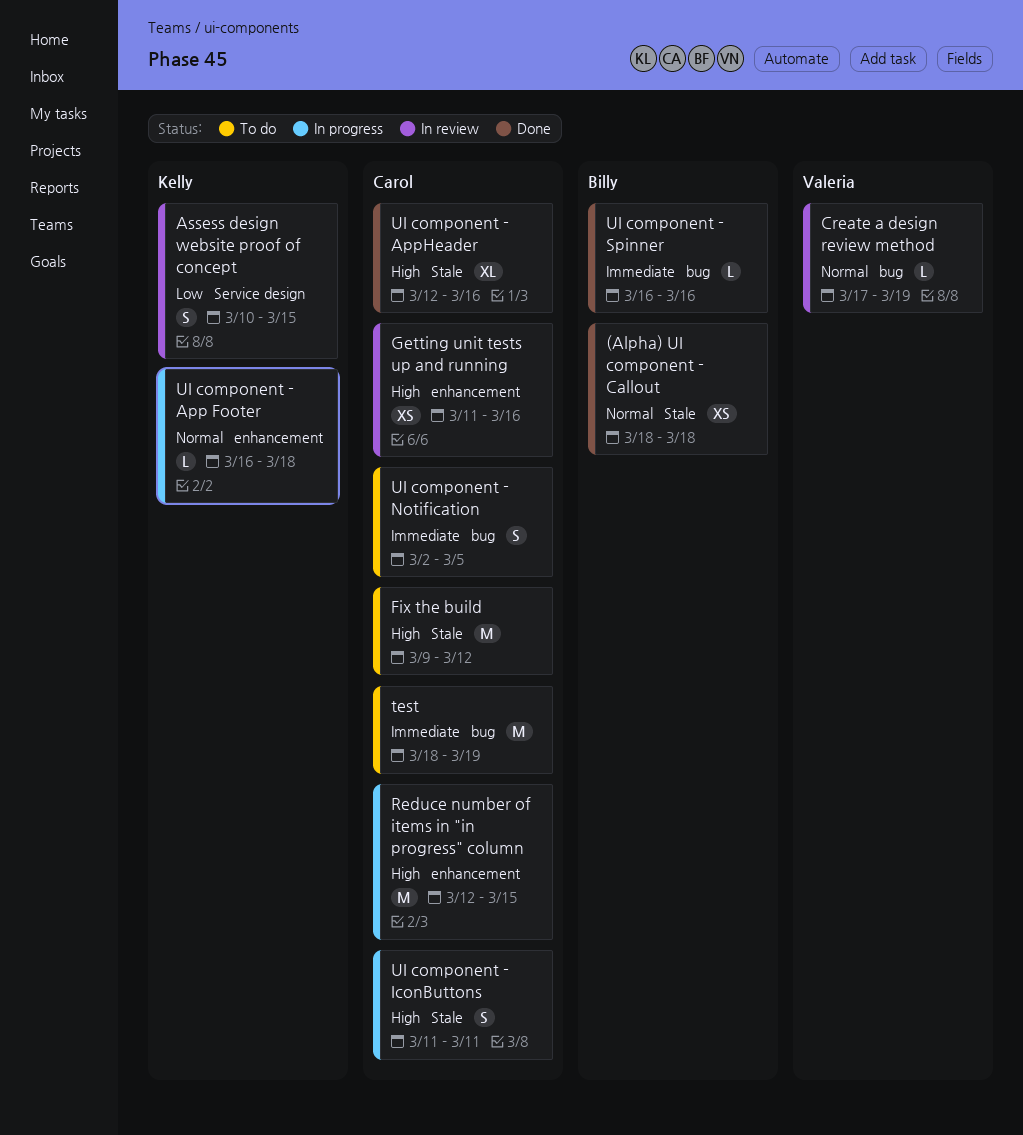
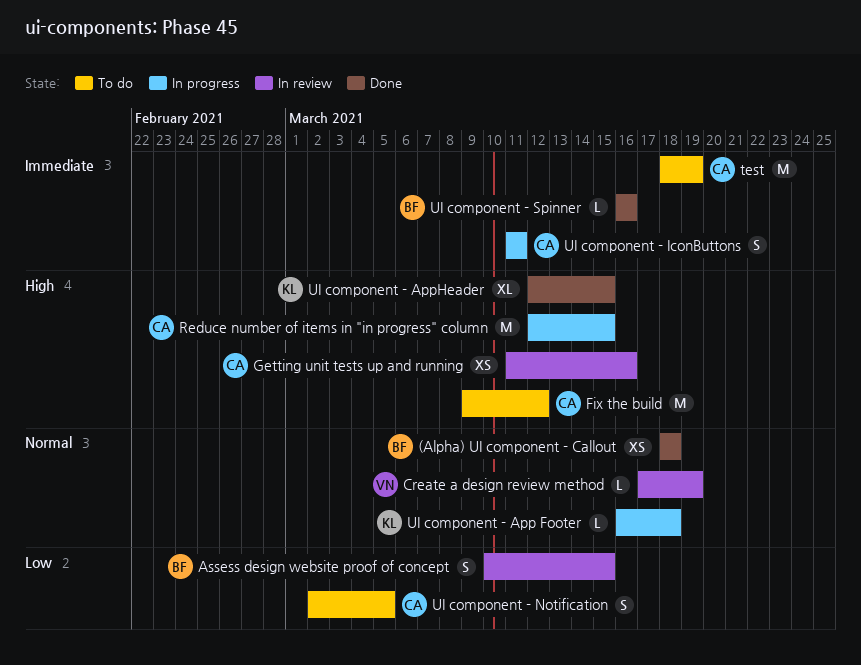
Assess design website proof of concept, owner: Kelly -> Billy
UI component - AppHeader, owner: Carol -> Kelly
UI component - AppHeader, due: Mar 16 -> Mar 15
UI component - IconButtons, priority: High -> Immediate
UI component - Notification, priority: Immediate -> Low

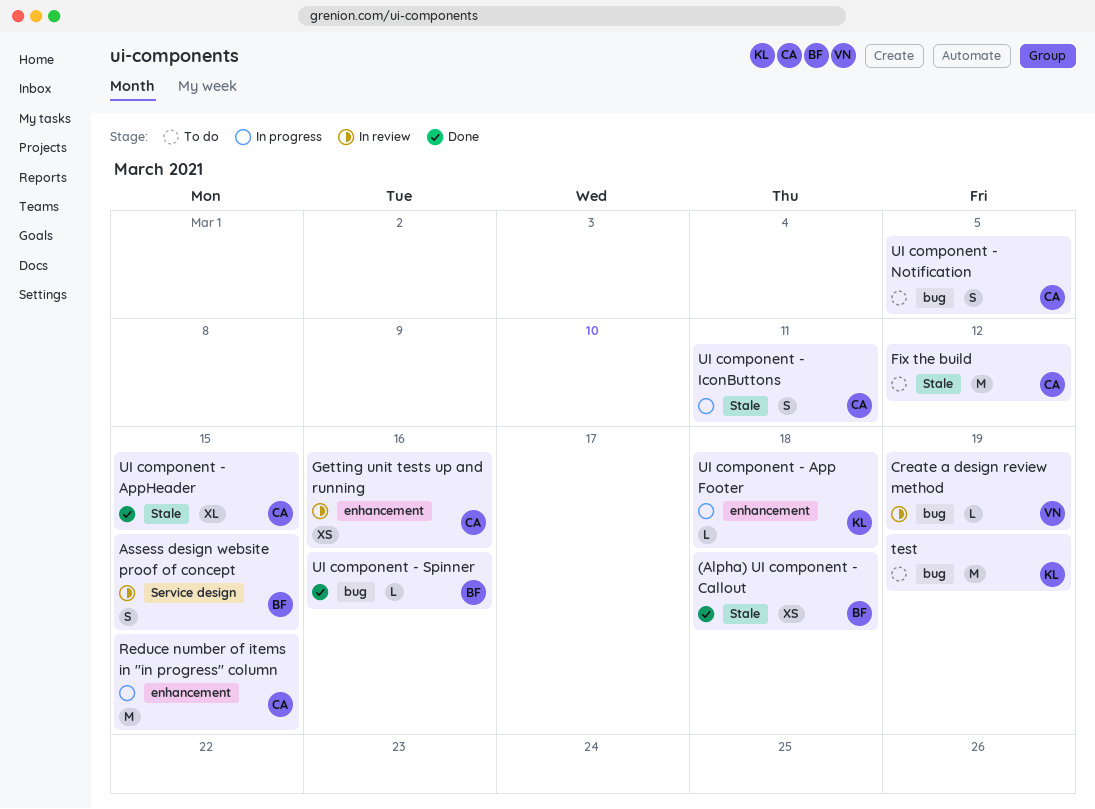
test, owner: CA -> KL
UI component - AppHeader, owner: KL -> CA

